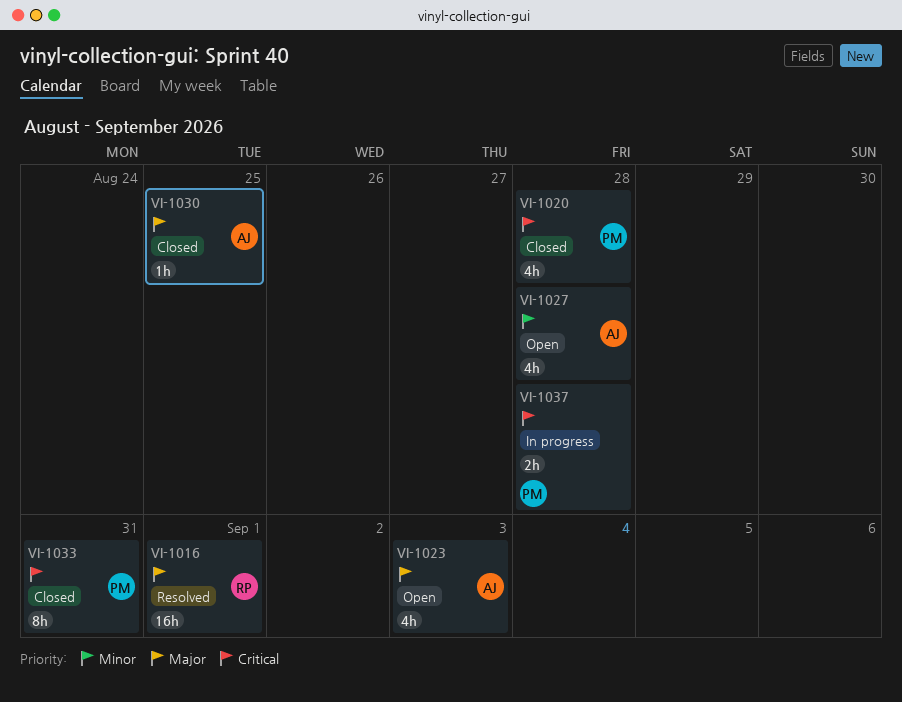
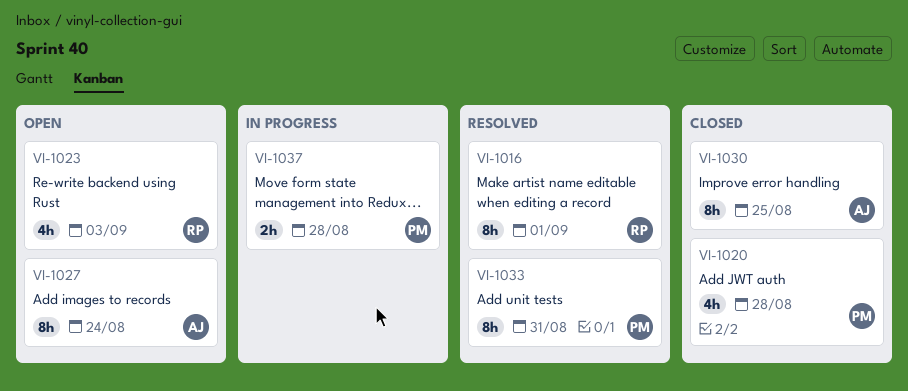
VI-1016, estimate: 16h -> 8h
VI-1023, owner: AJ -> RP
VI-1027, estimate: 4h -> 8h
VI-1027, due: Aug 28 -> Aug 24
VI-1030, estimate: 1h -> 8h
VI-1033, status: Closed -> Resolved

